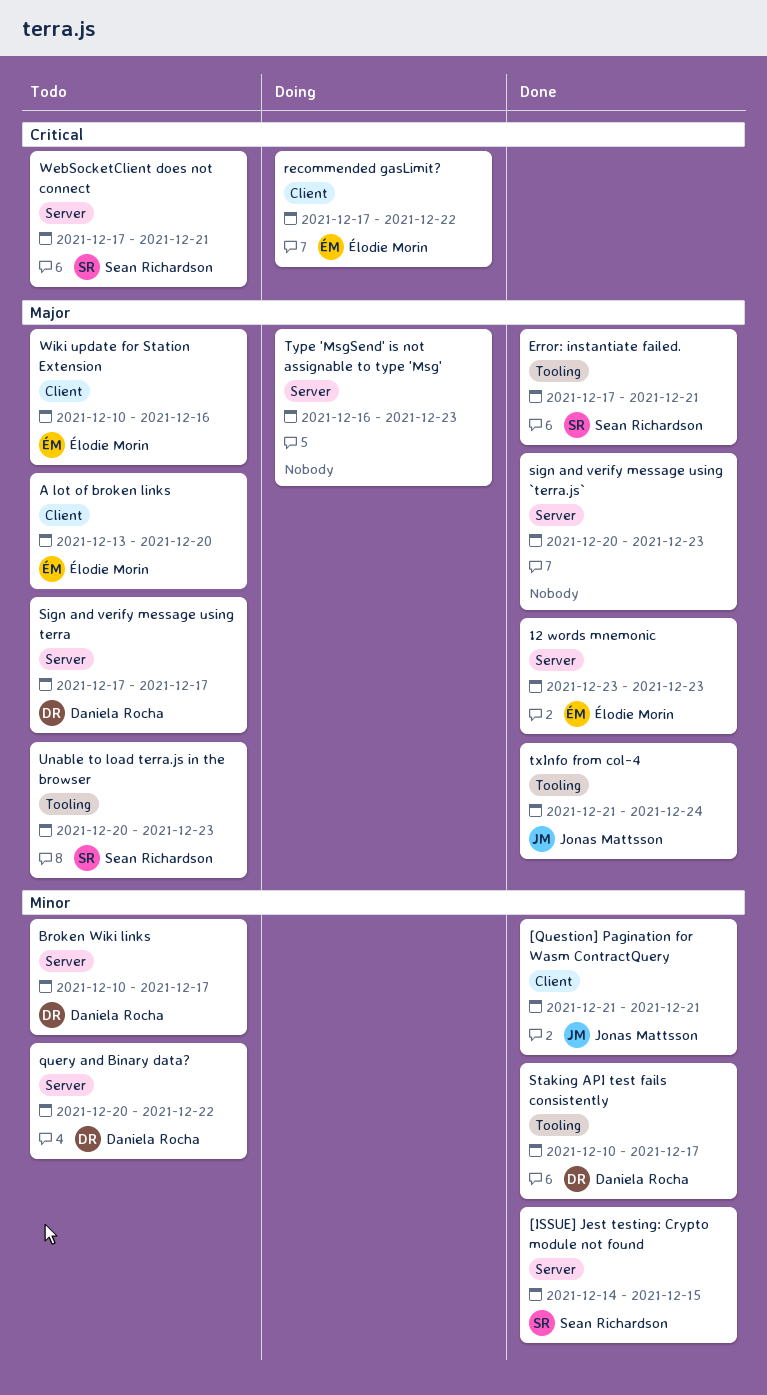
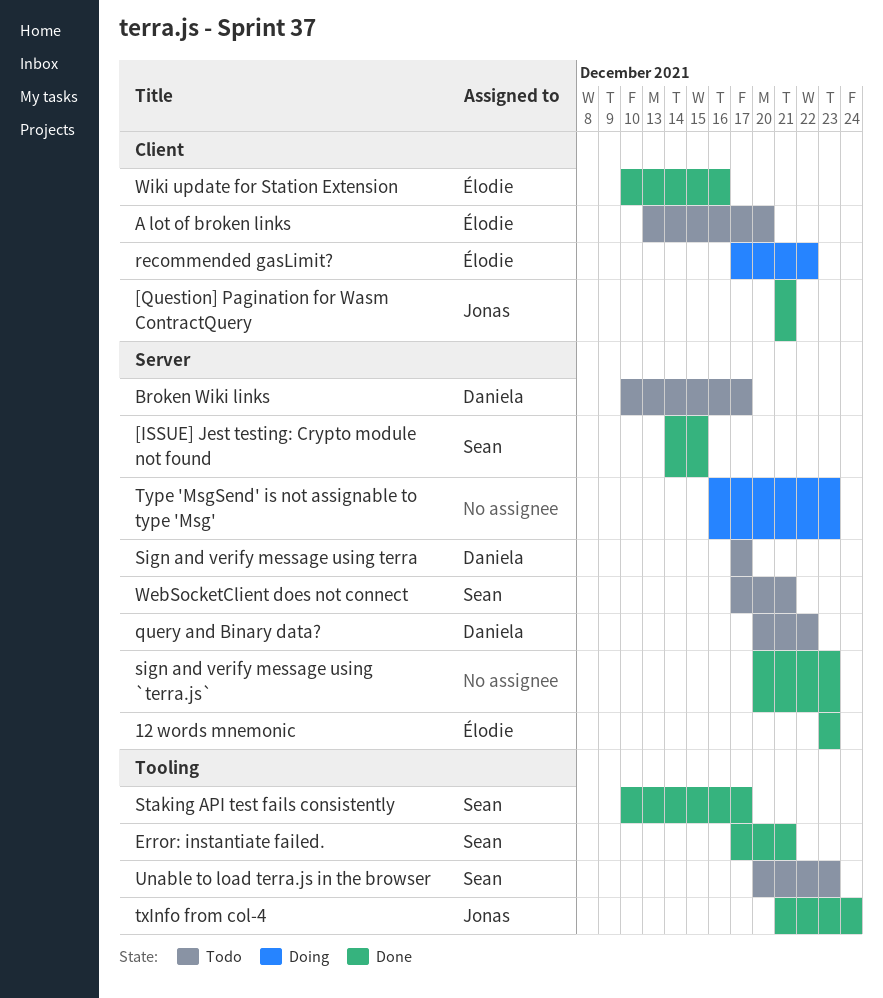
Staking API test fails consistently, owner: Daniela Rocha -> Sean Richardson
Wiki update for Station Extension, status: Todo -> Done

